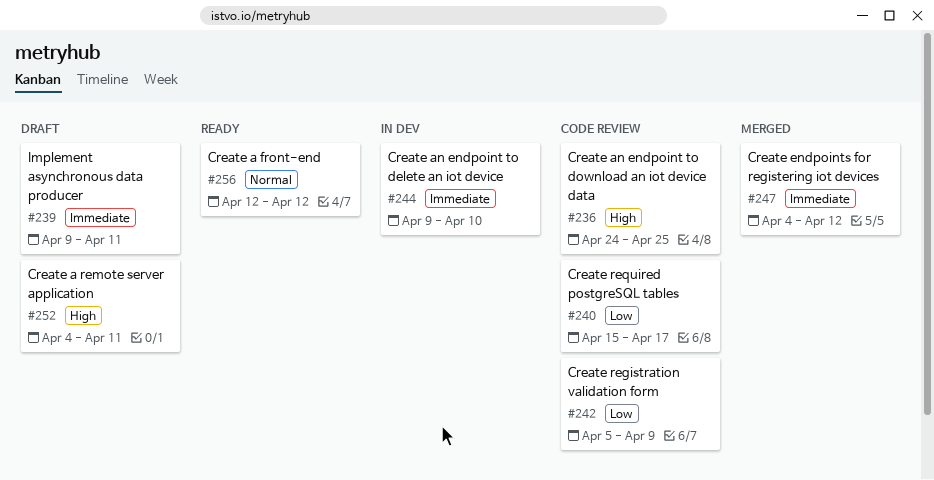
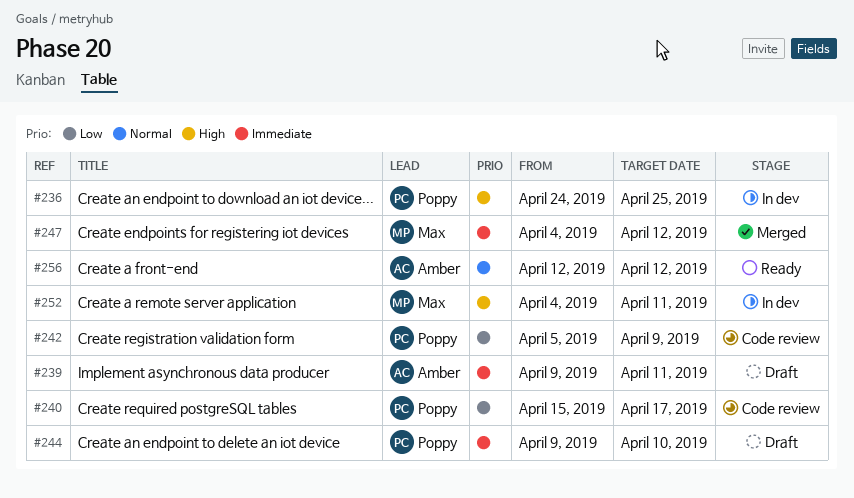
#236, status: Code review -> In dev
#244, status: In dev -> Draft
#252, status: Draft -> In dev

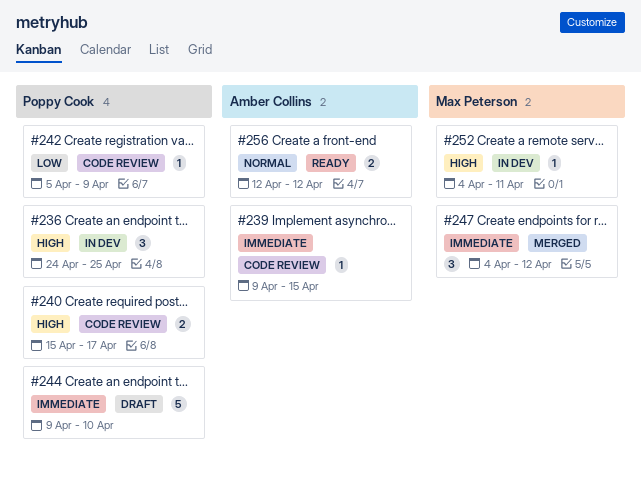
#239, status: Draft -> Code review
#239, due: Apr 11 -> Apr 15
#240, priority: Low -> High

